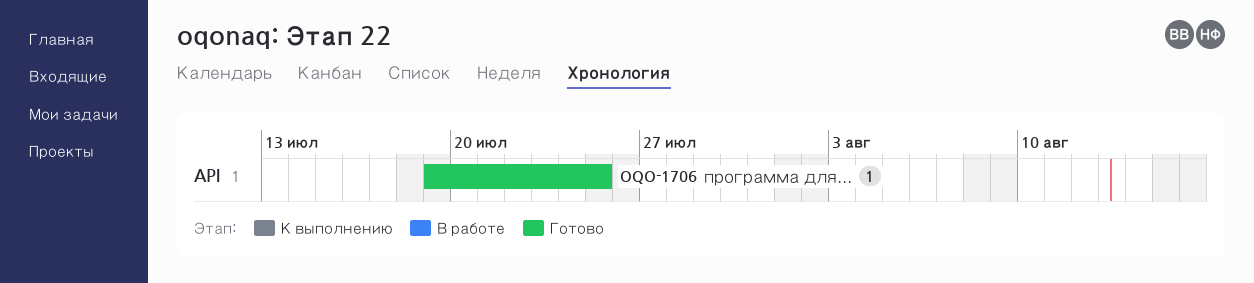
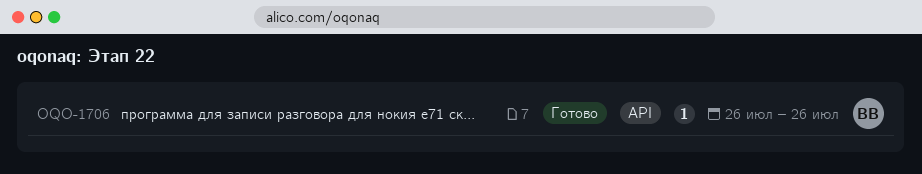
OQO-1706, start: Jul 19 -> Jul 26
OQO-1706, due: Jul 25 -> Jul 26

